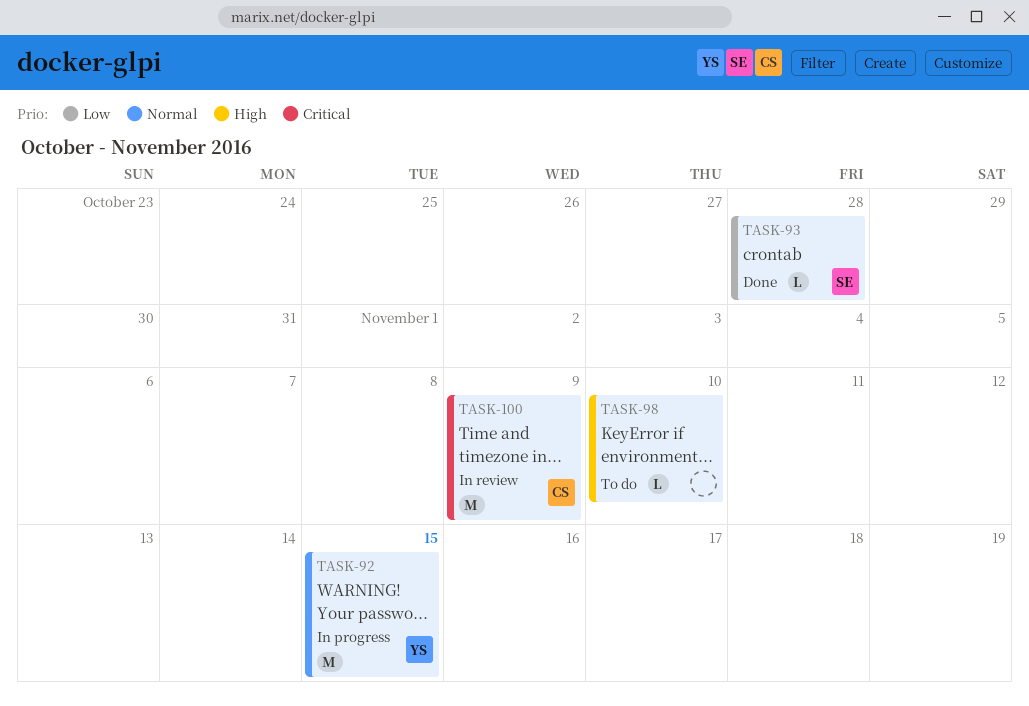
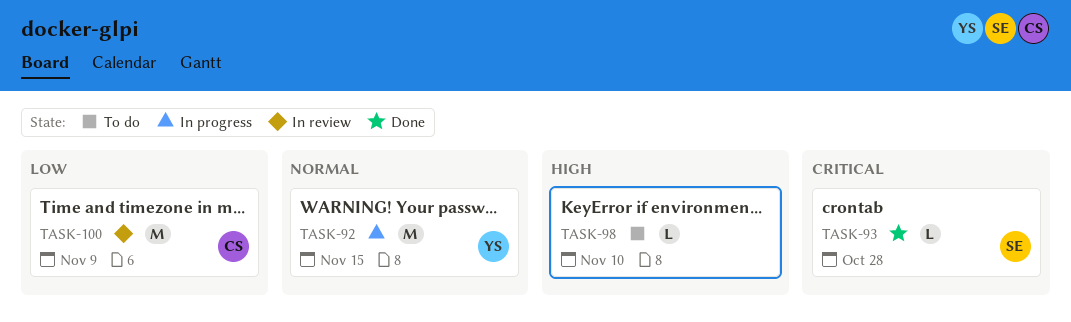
TASK-93, priority: Low -> Critical
TASK-100, priority: Critical -> Low

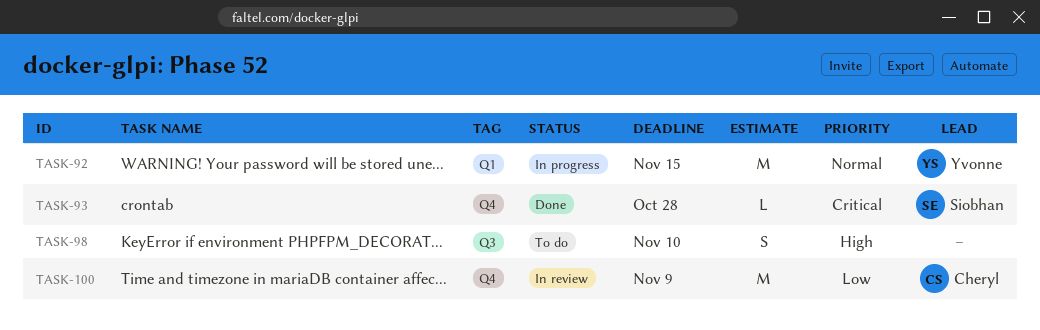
TASK-98, estimate: L -> S

